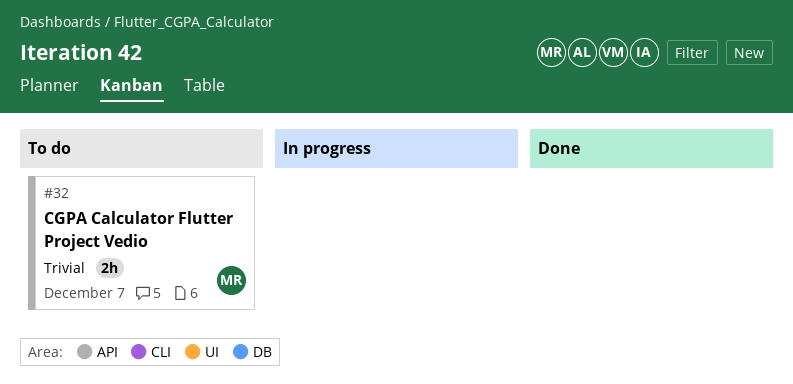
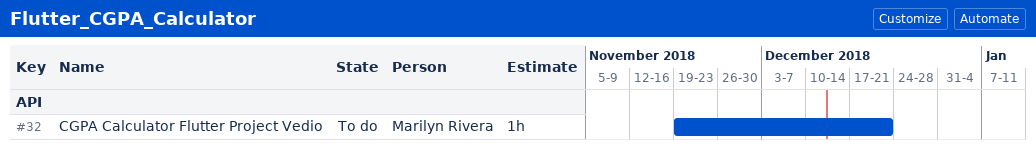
#32, estimate: 2h -> 1h
#32, due: Dec 7 -> Dec 21

